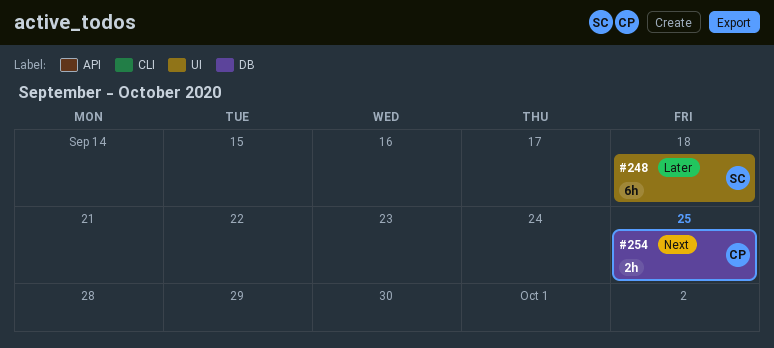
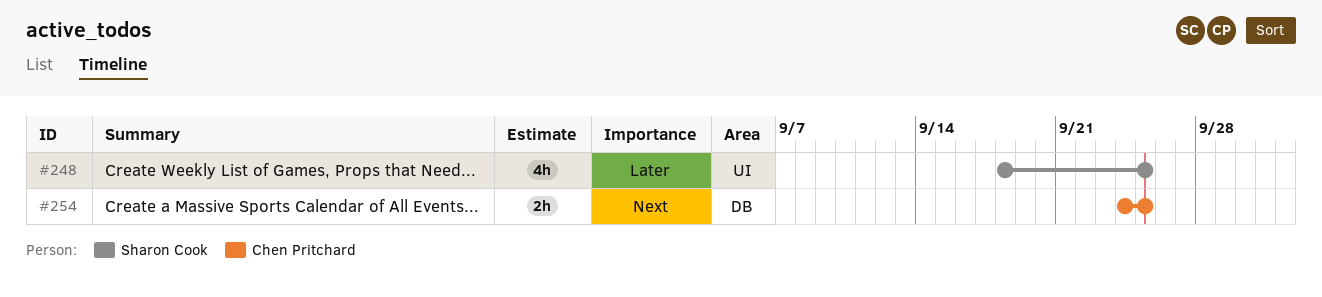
#248, estimate: 6h -> 4h
#248, due: Sep 18 -> Sep 25

